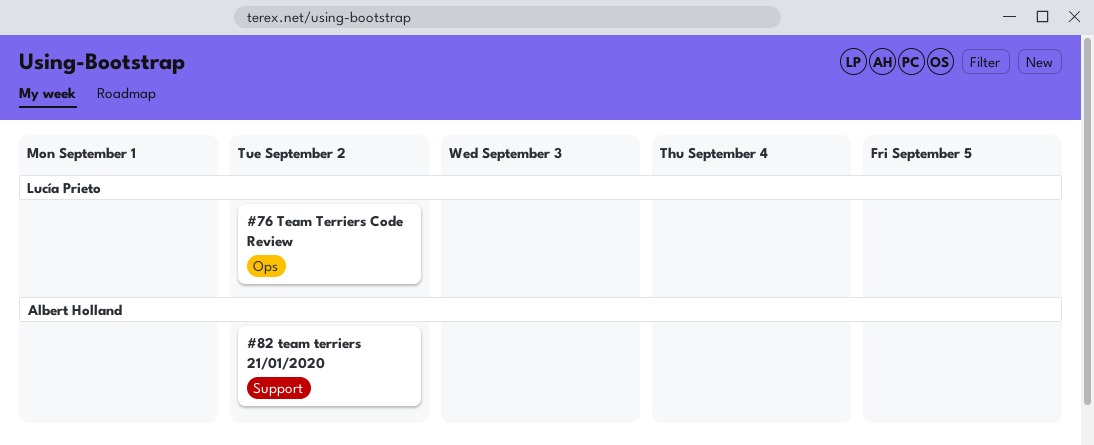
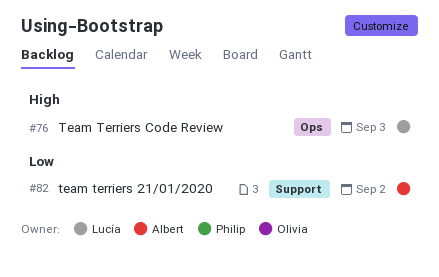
#76, due: Sep 2 -> Sep 3

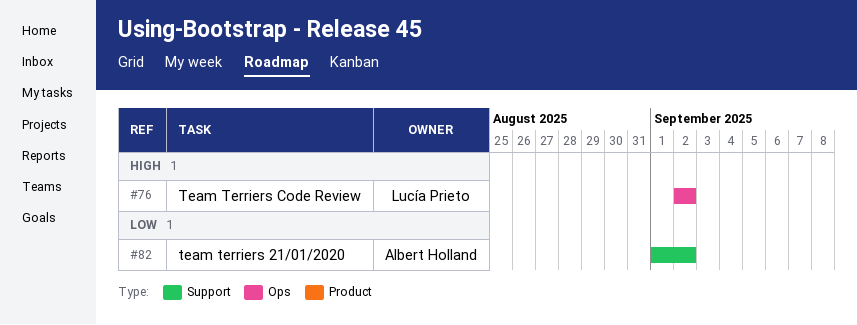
#76, due: Sep 3 -> Sep 2

